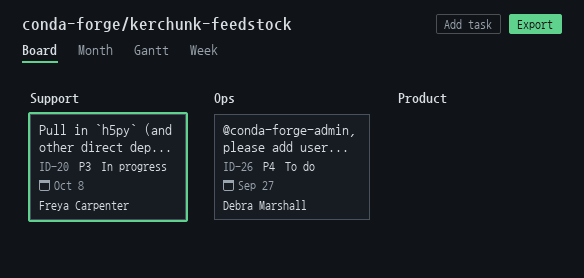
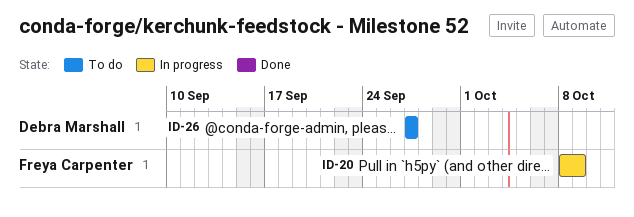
ID-20, due: Oct 8 -> Oct 9

